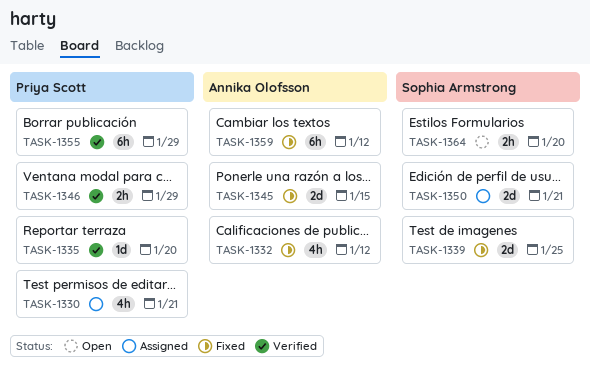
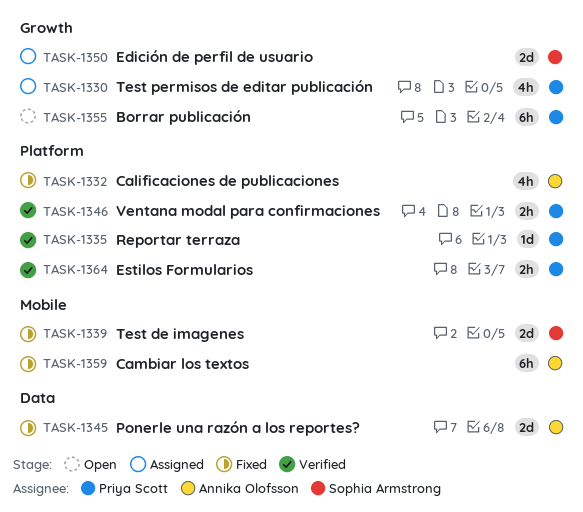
TASK-1355, status: Verified -> Open
TASK-1364, status: Open -> Verified
TASK-1364, owner: Sophia Armstrong -> Priya Scott

